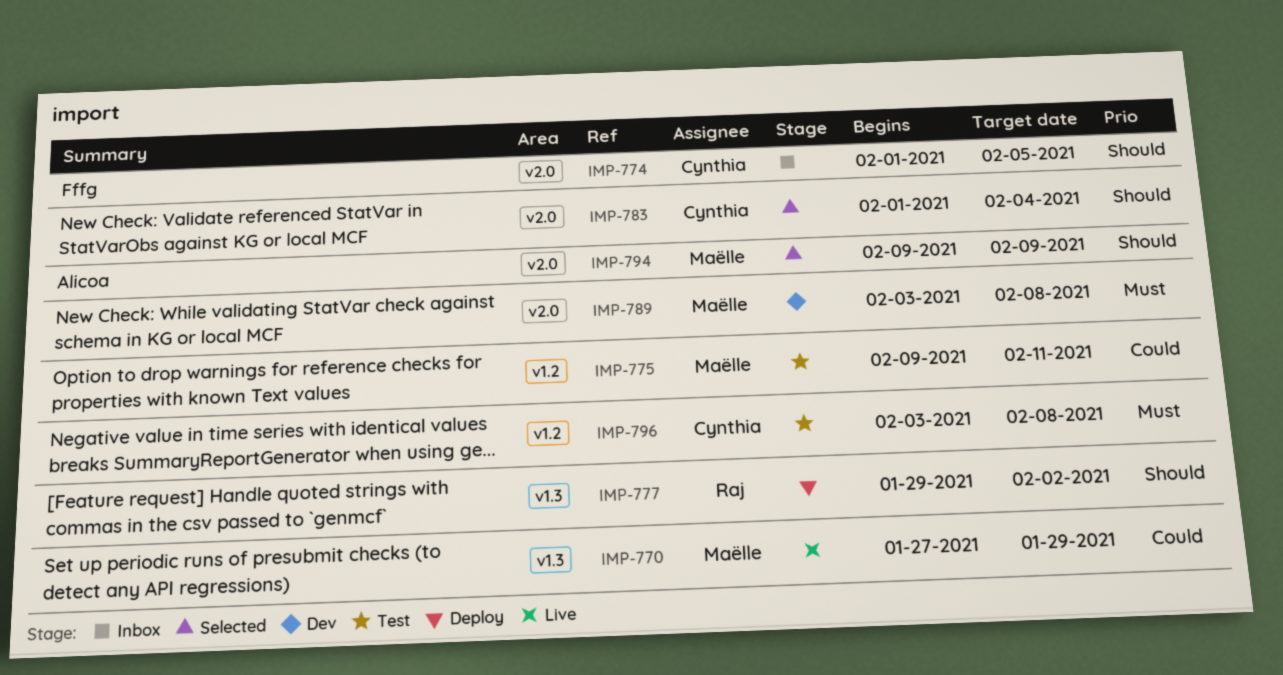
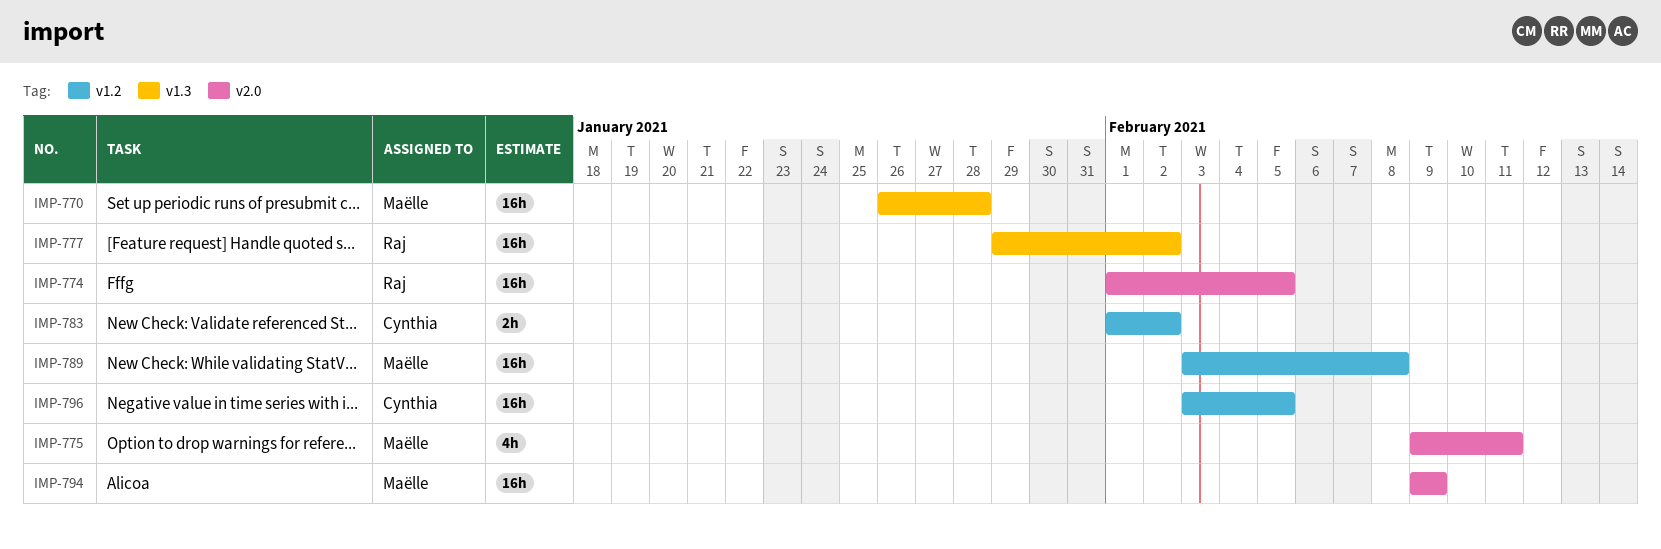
IMP-770, start: Jan 27 -> Jan 26
IMP-770, due: Jan 29 -> Jan 28
IMP-774, owner: Cynthia -> Raj
IMP-775, label: v1.2 -> v2.0
IMP-783, label: v2.0 -> v1.2
IMP-783, due: Feb 4 -> Feb 2
IMP-789, label: v2.0 -> v1.2
IMP-796, due: Feb 8 -> Feb 5

